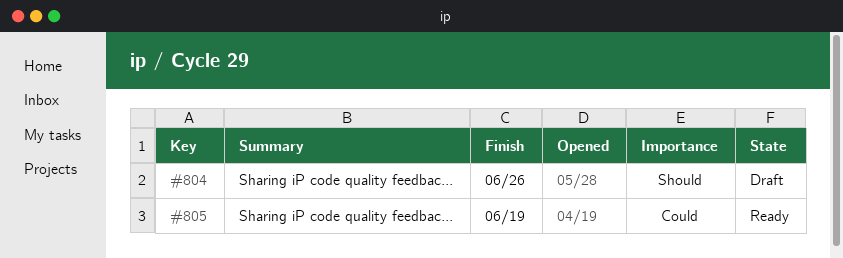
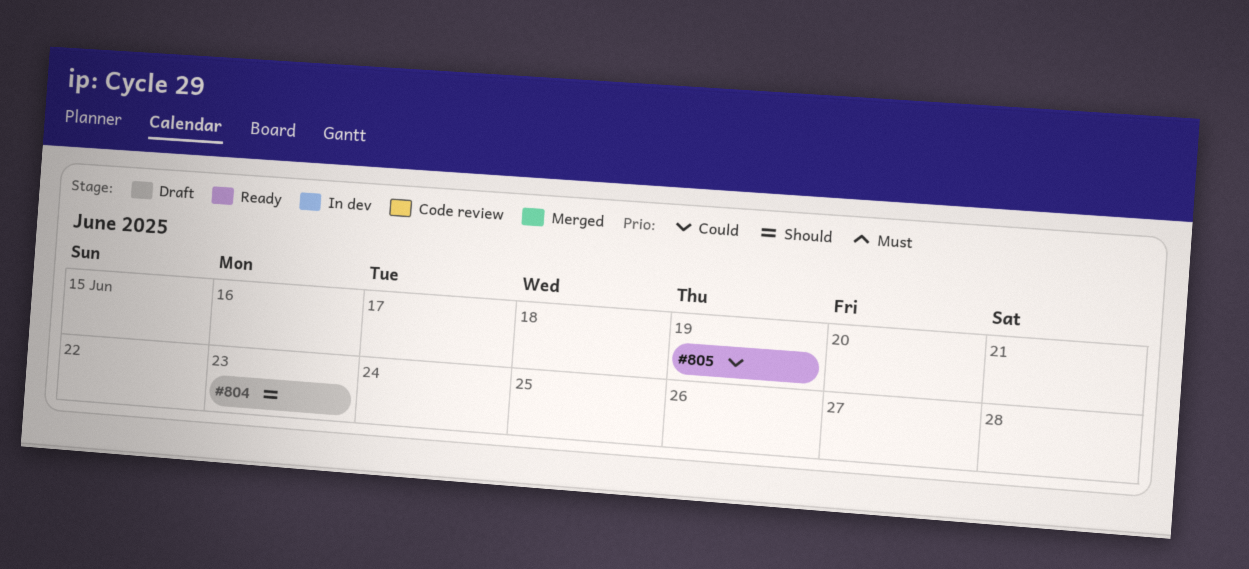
#804, due: Jun 26 -> Jun 23

